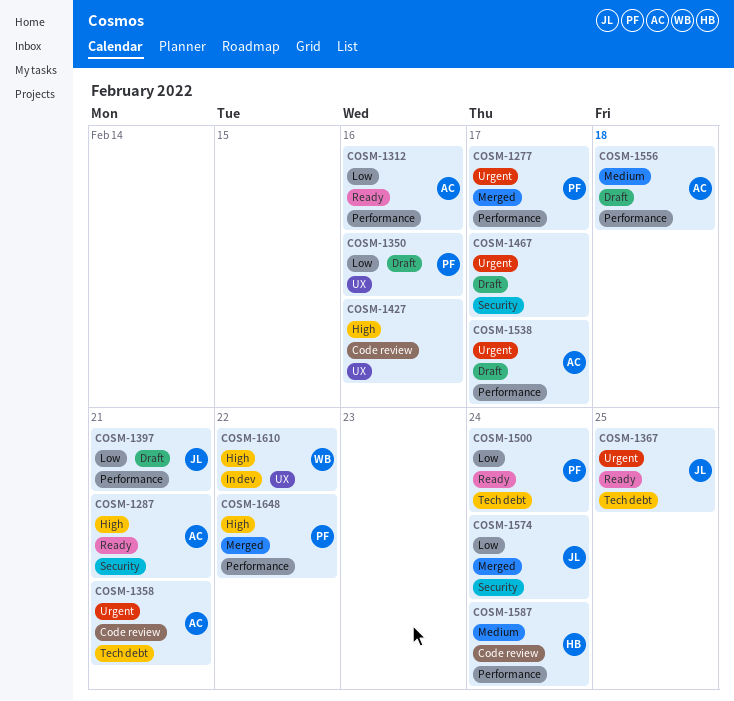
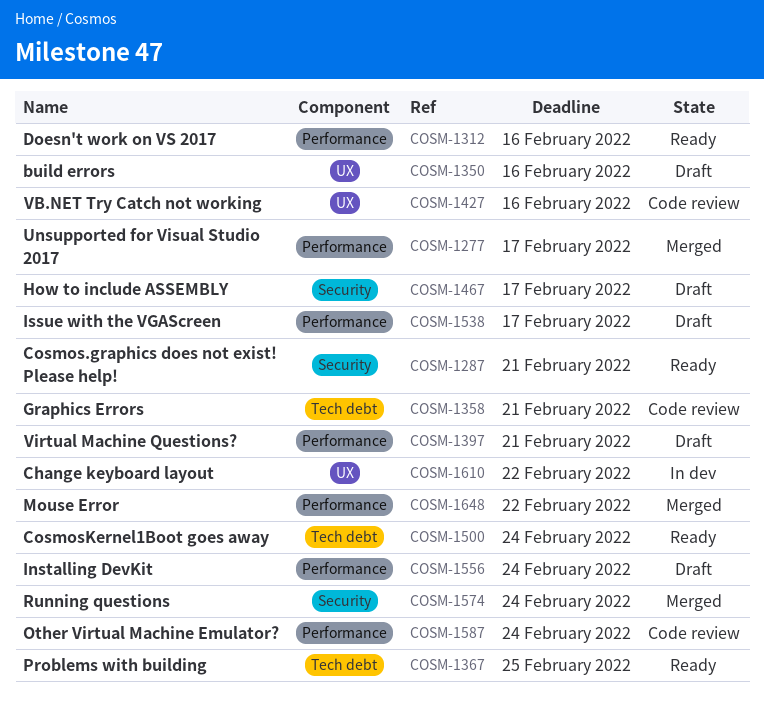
COSM-1556, due: Feb 18 -> Feb 24

